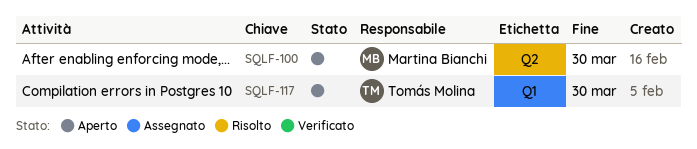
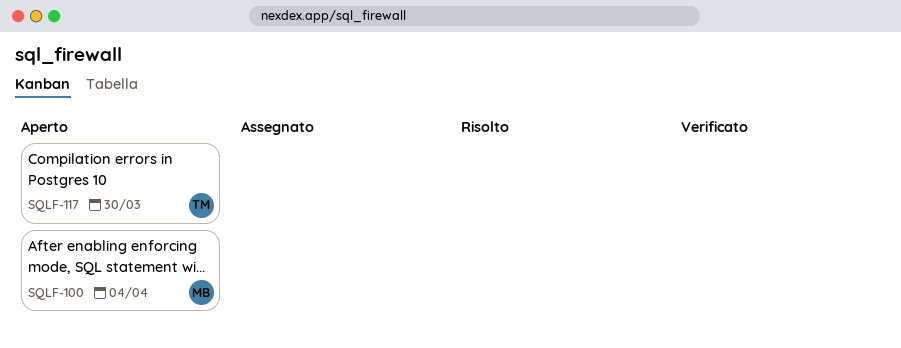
SQLF-100, due: Mar 30 -> Apr 4

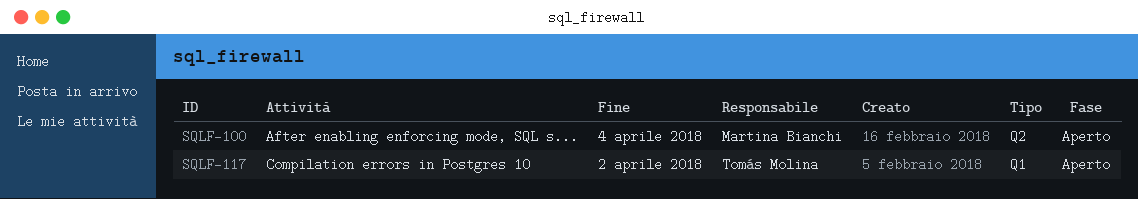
SQLF-117, due: Mar 30 -> Apr 2

